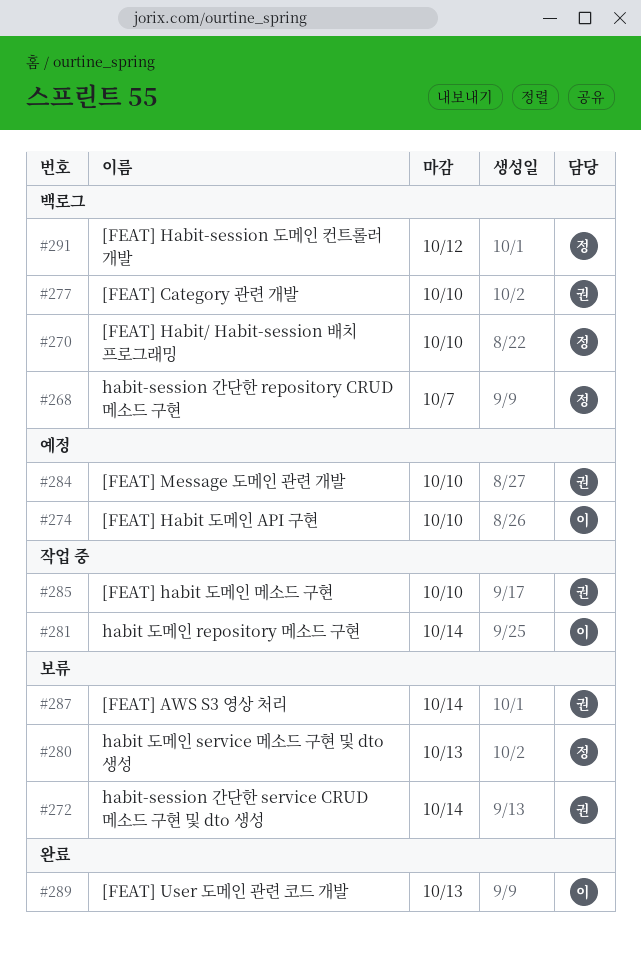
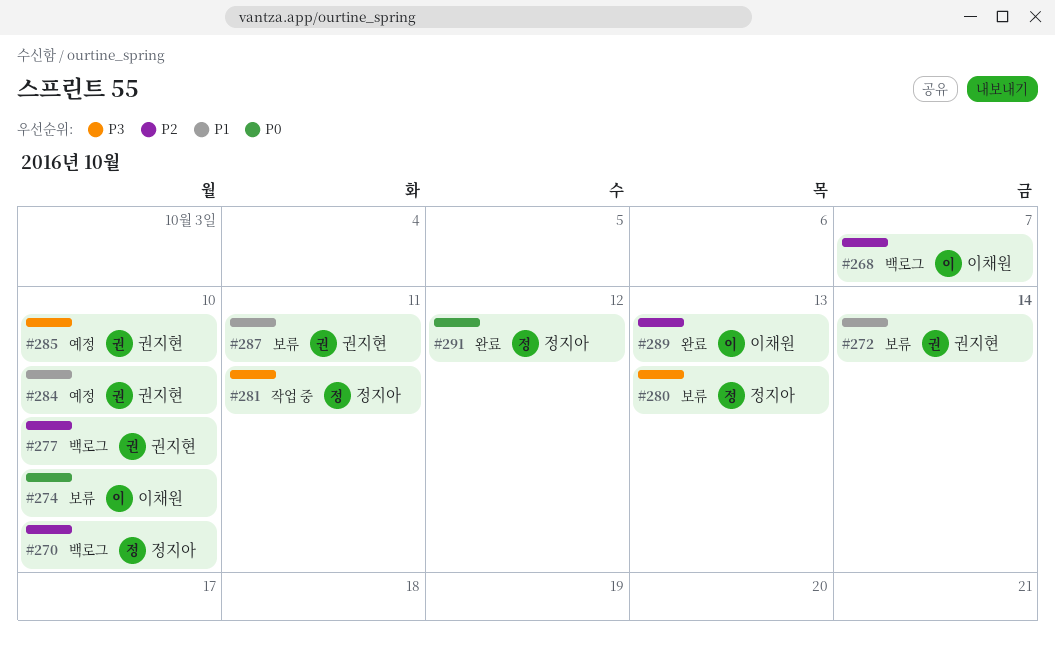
#268, owner: 정지아 -> 이채원
#274, status: 예정 -> 보류
#281, owner: 이채원 -> 정지아
#281, due: Oct 14 -> Oct 11
#285, status: 작업 중 -> 예정
#287, due: Oct 14 -> Oct 11
#291, status: 백로그 -> 완료

